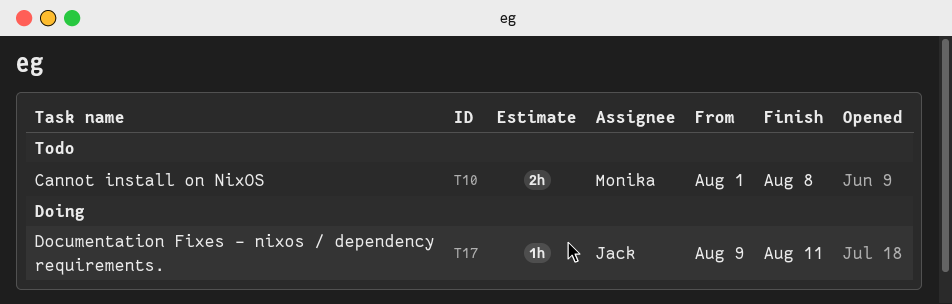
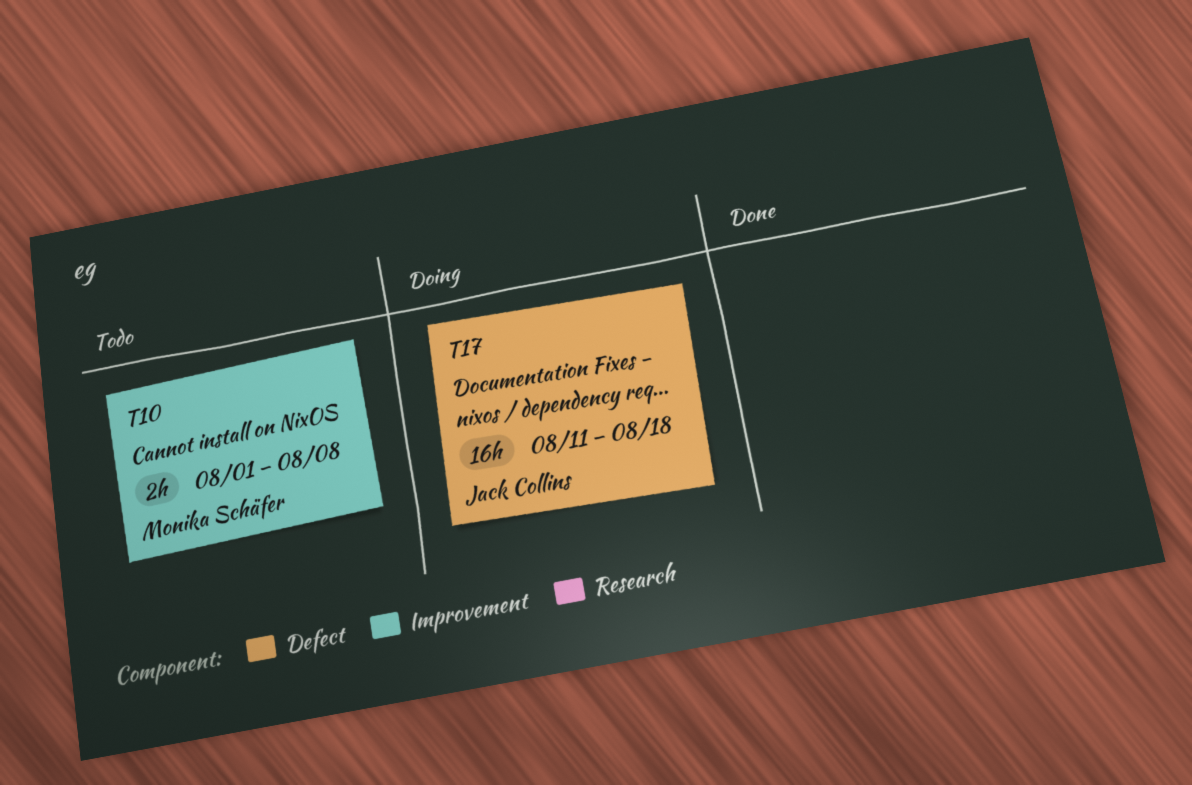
T17, estimate: 1h -> 16h
T17, start: Aug 9 -> Aug 11
T17, due: Aug 11 -> Aug 18

